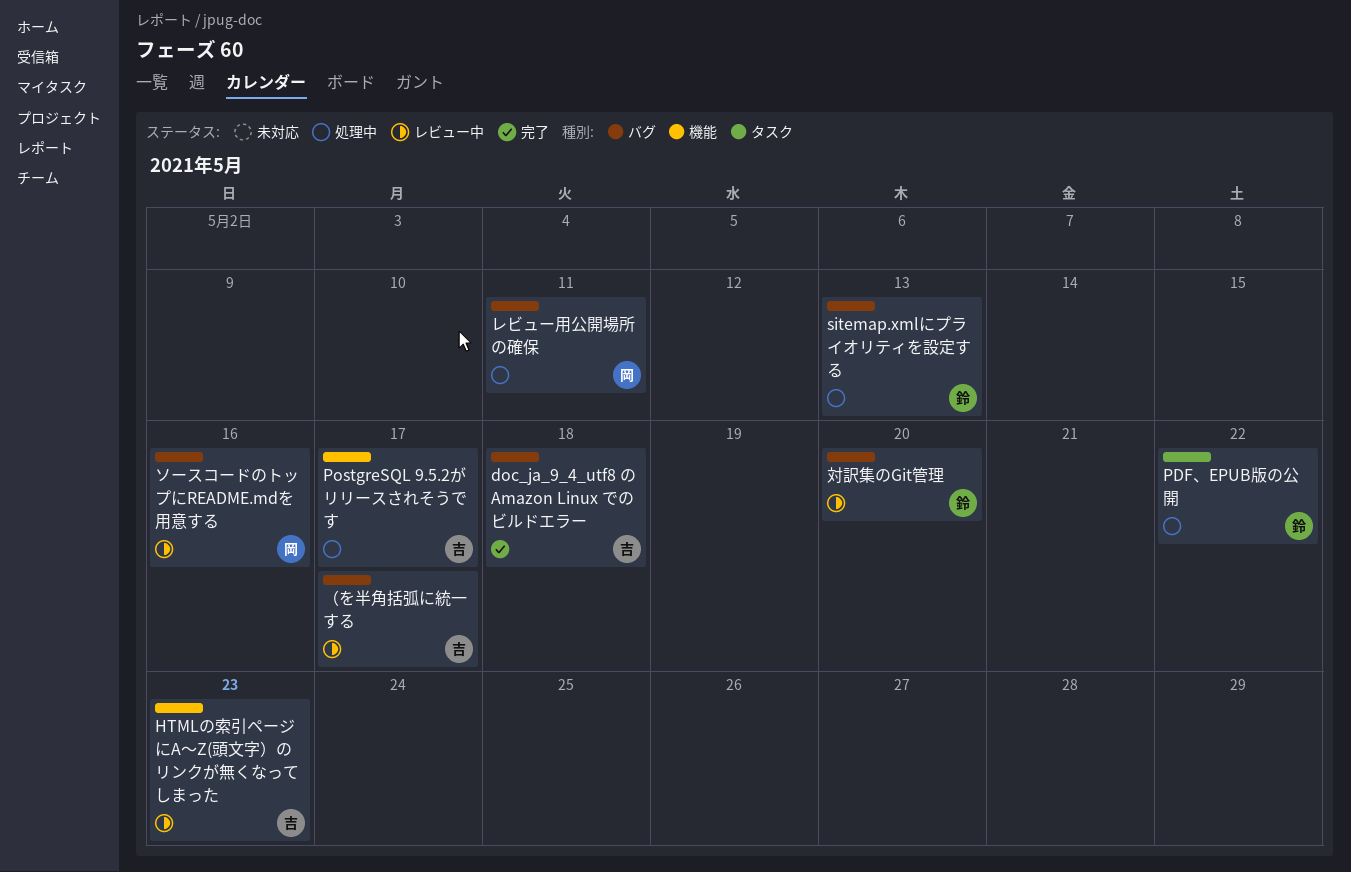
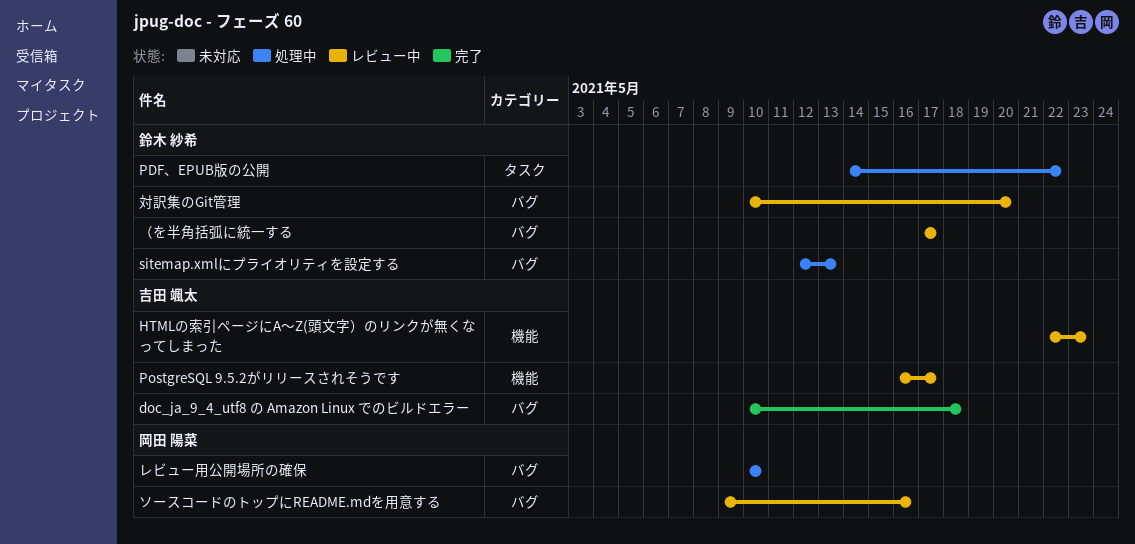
PostgreSQL 9.5.2がリリースされそうです, status: 処理中 -> レビュー中
レビュー用公開場所の確保, due: May 11 -> May 10
（を半角括弧に統一する, owner: 吉田 颯太 -> 鈴木 紗希

